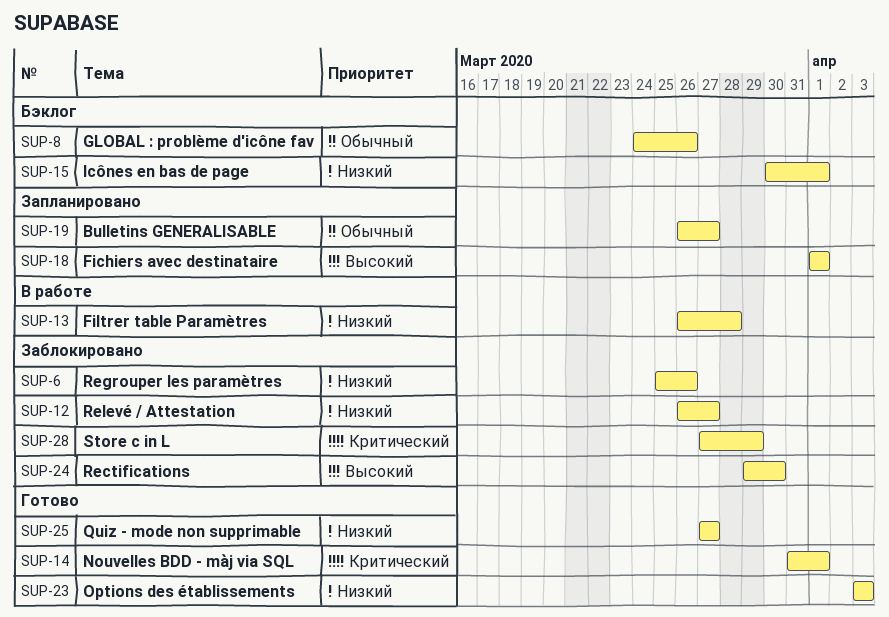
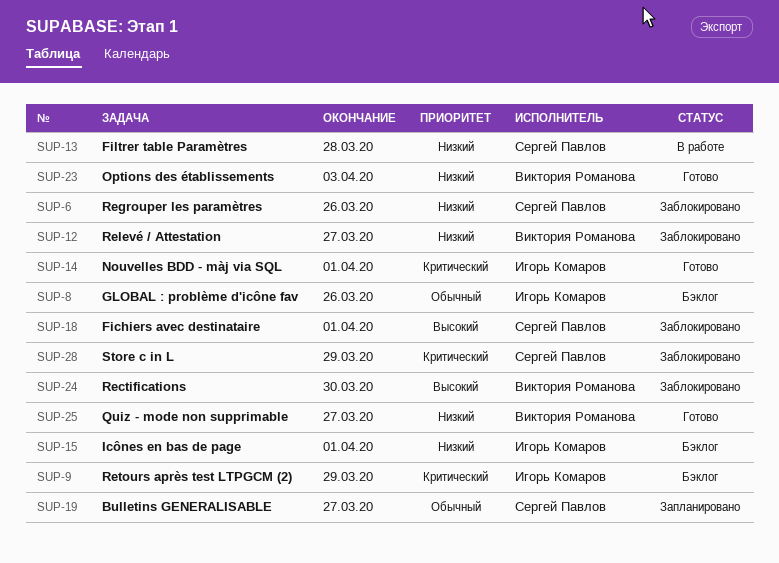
SUP-9: none -> present
SUP-18, status: Запланировано -> Заблокировано

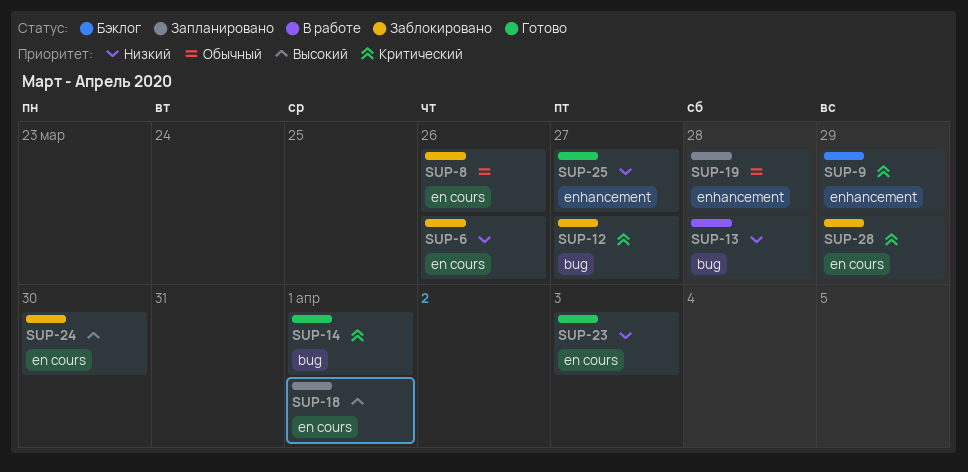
SUP-8, status: Бэклог -> Заблокировано
SUP-12, priority: Низкий -> Критический
SUP-15: present -> none
SUP-18, status: Заблокировано -> Запланировано
SUP-19, due: Mar 27 -> Mar 28

